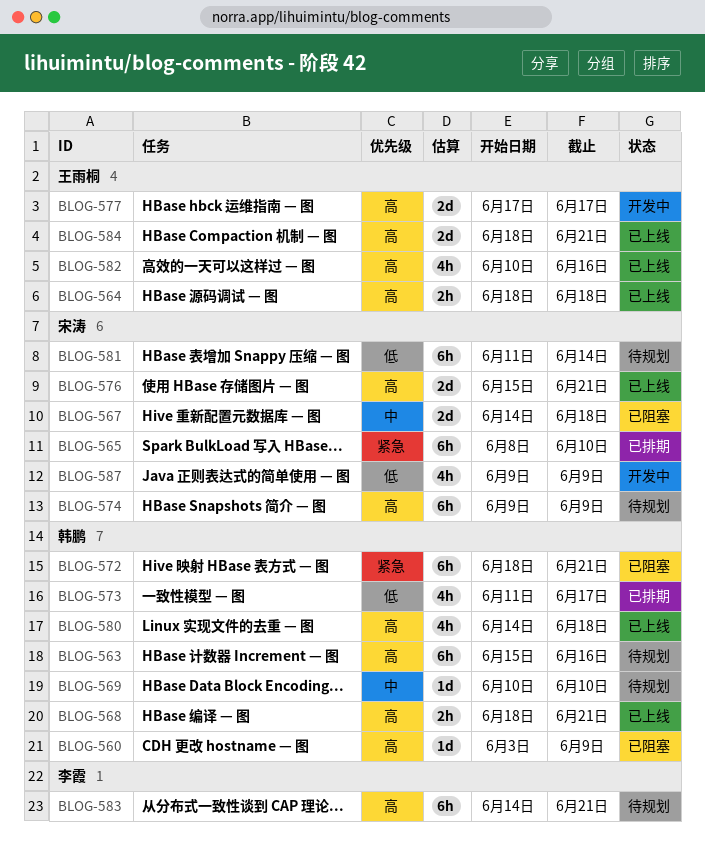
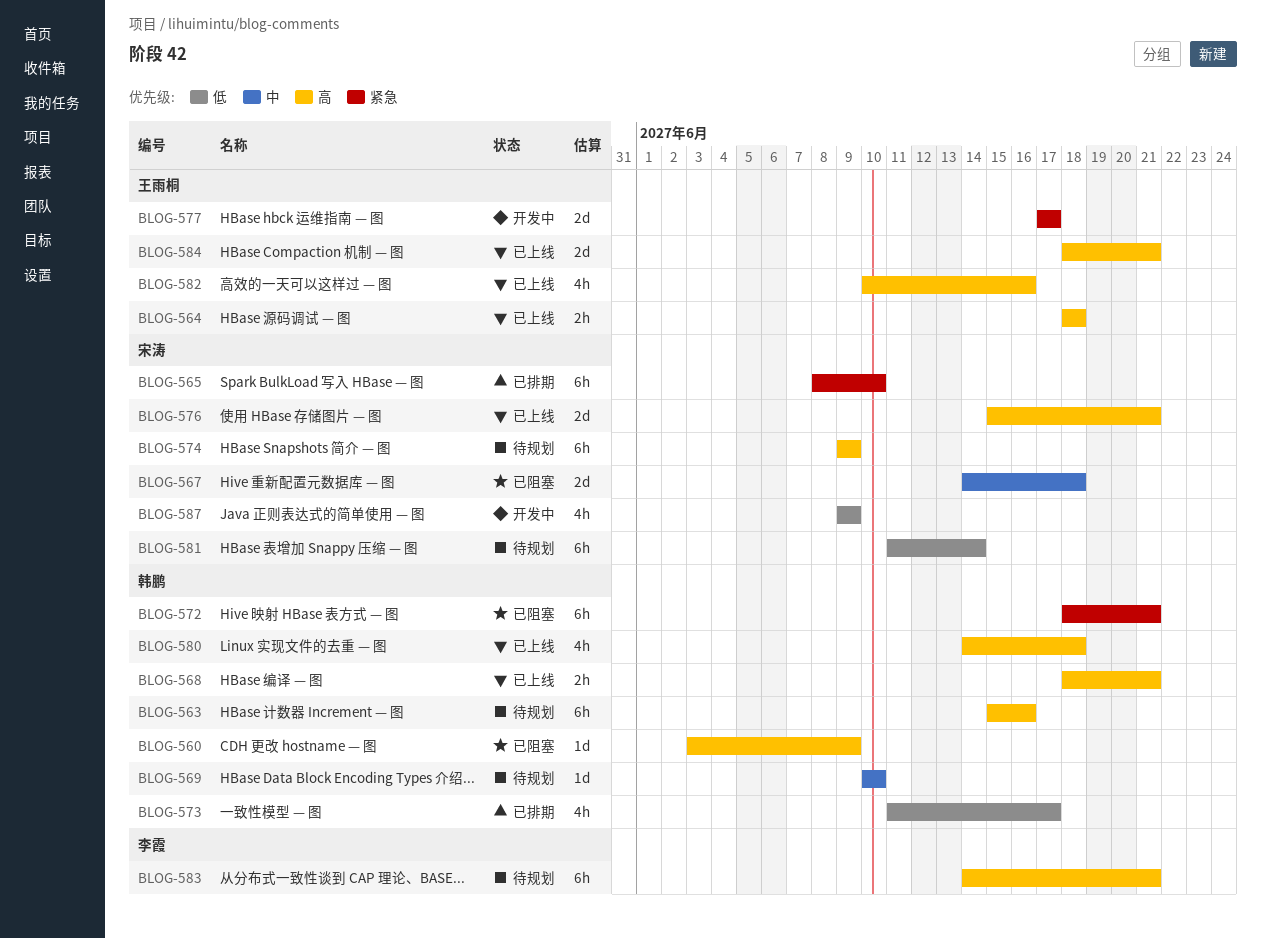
BLOG-577, priority: 高 -> 紧急

